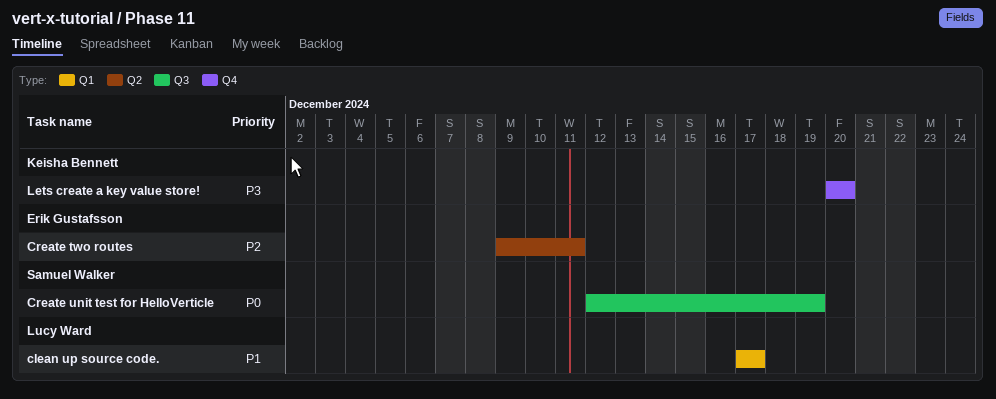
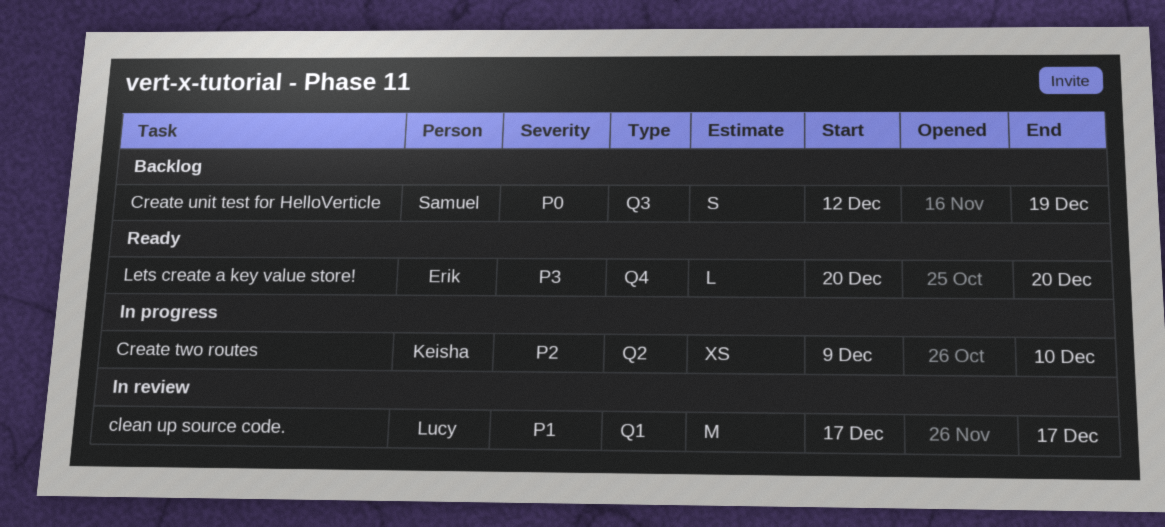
Create two routes, owner: Erik Gustafsson -> Keisha Bennett
Create two routes, due: Dec 11 -> Dec 10
Lets create a key value store!, owner: Keisha Bennett -> Erik Gustafsson

